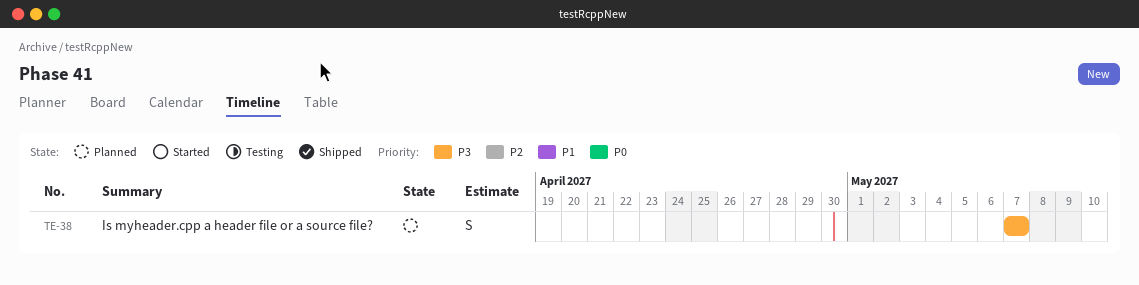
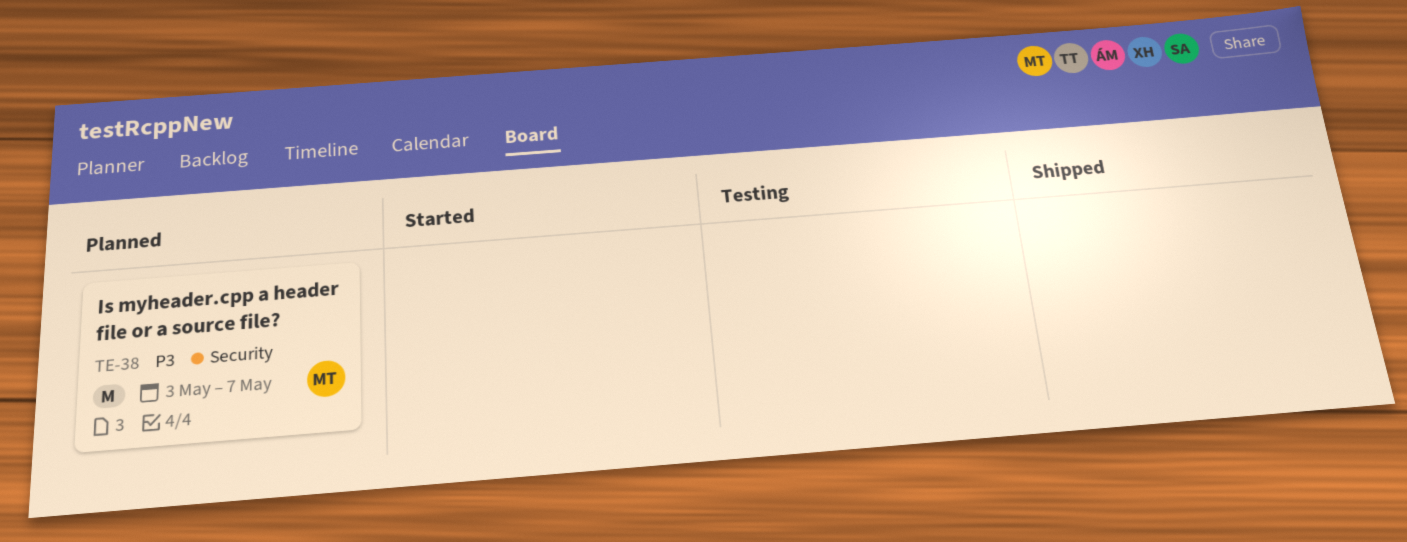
TE-38, estimate: S -> M
TE-38, start: May 7 -> May 3

